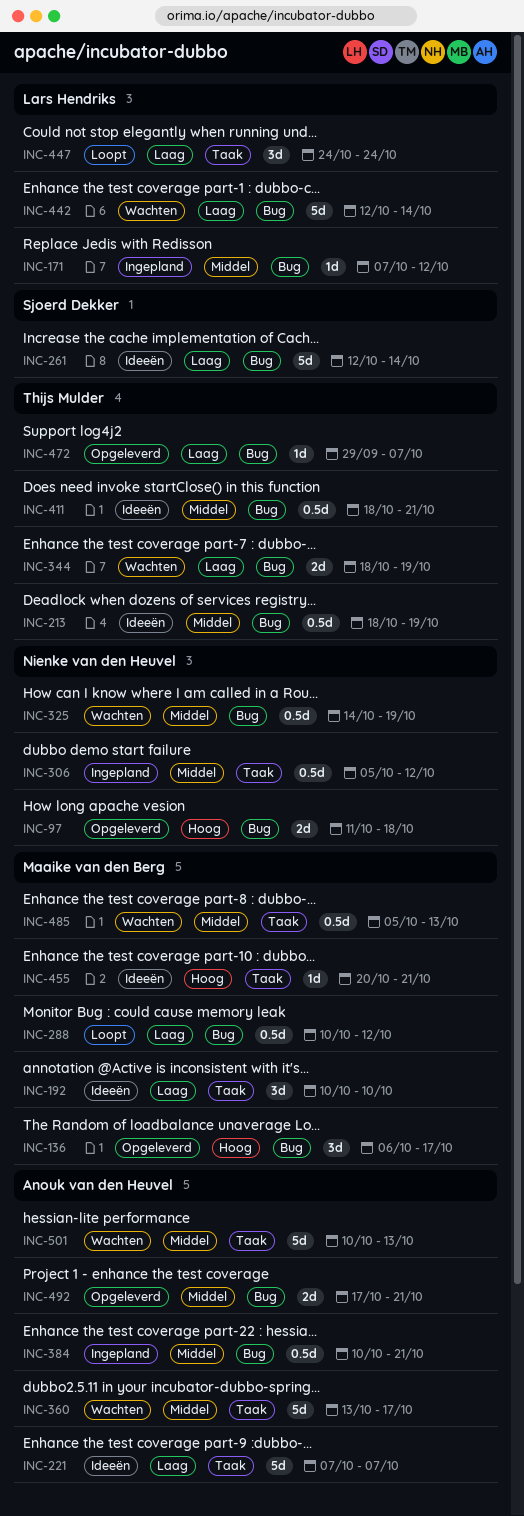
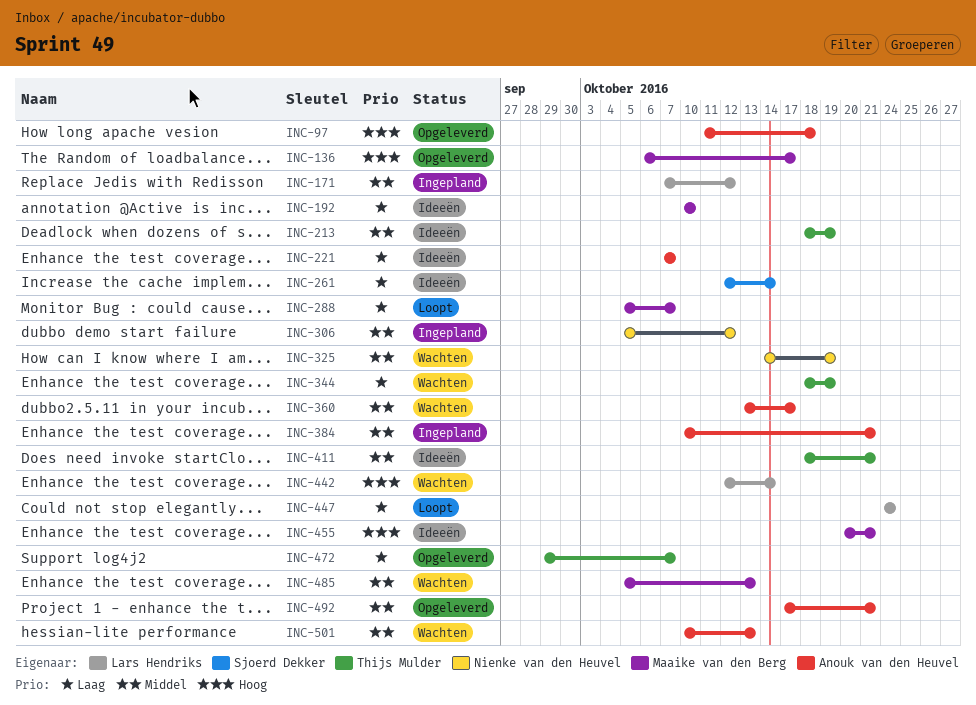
INC-97, owner: Nienke van den Heuvel -> Anouk van den Heuvel
INC-288, start: Oct 10 -> Oct 5
INC-288, due: Oct 12 -> Oct 7
INC-442, priority: Laag -> Hoog

